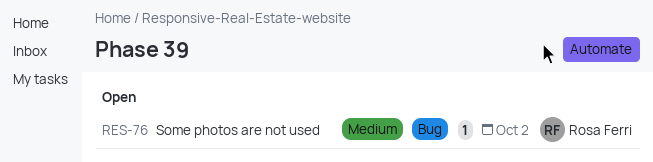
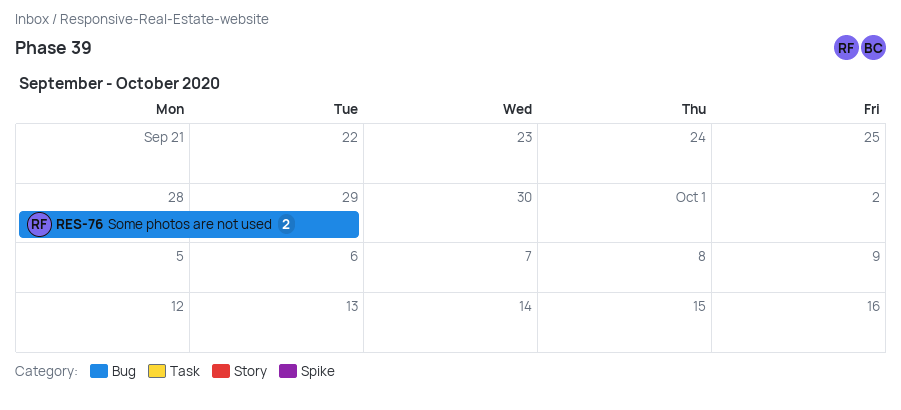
RES-76, estimate: 1 -> 2
RES-76, due: Oct 2 -> Sep 29

